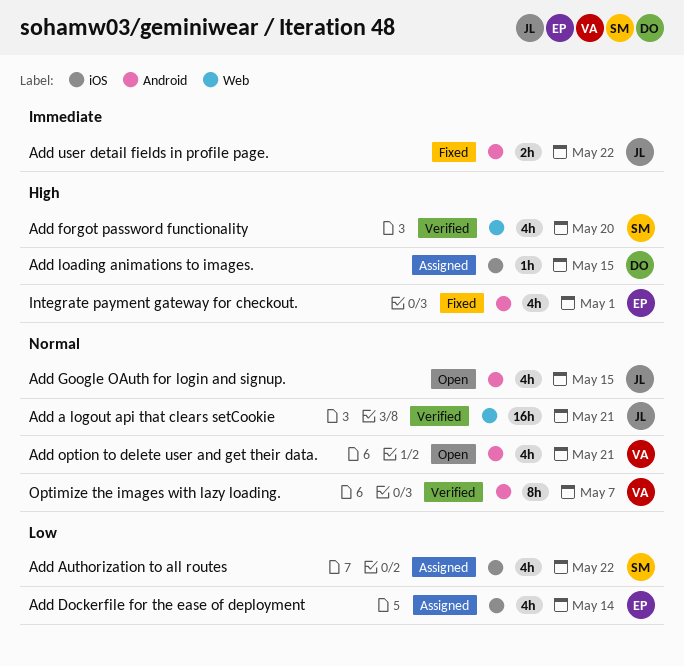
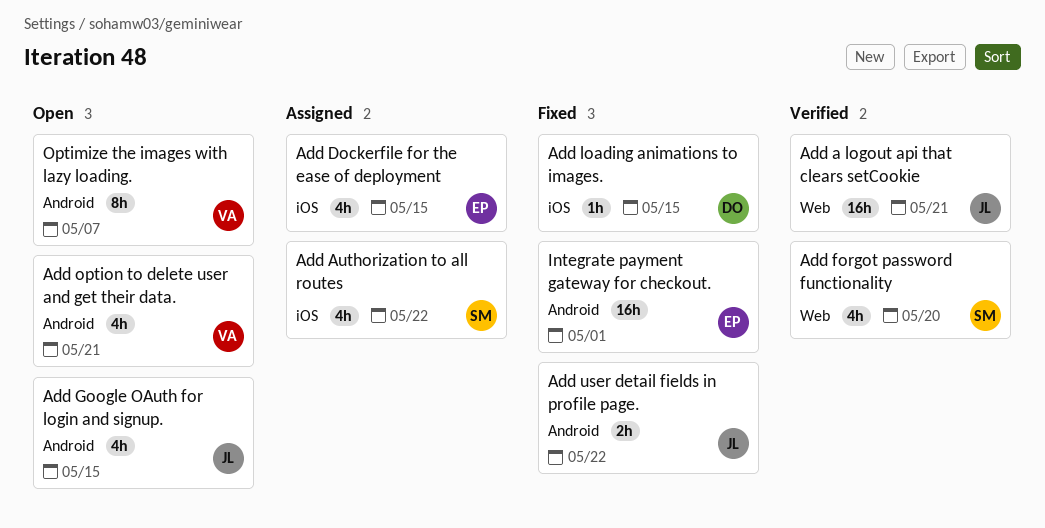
Add Dockerfile for the ease of deployment, due: May 14 -> May 15
Add loading animations to images., status: Assigned -> Fixed
Integrate payment gateway for checkout., estimate: 4h -> 16h
Optimize the images with lazy loading., status: Verified -> Open

